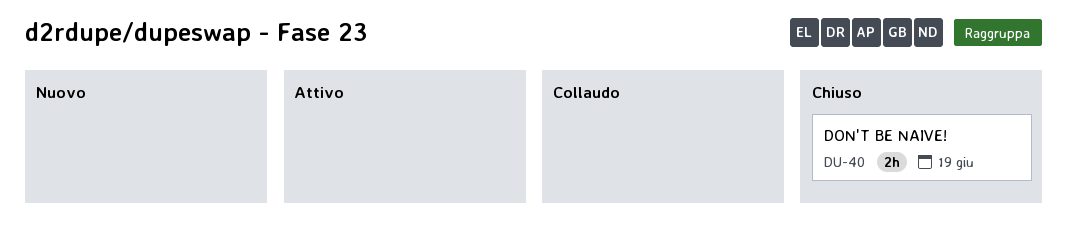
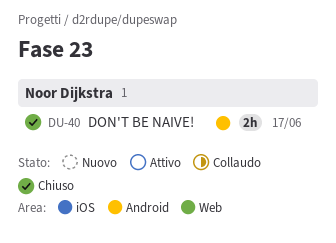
DU-40, due: Jun 19 -> Jun 17

